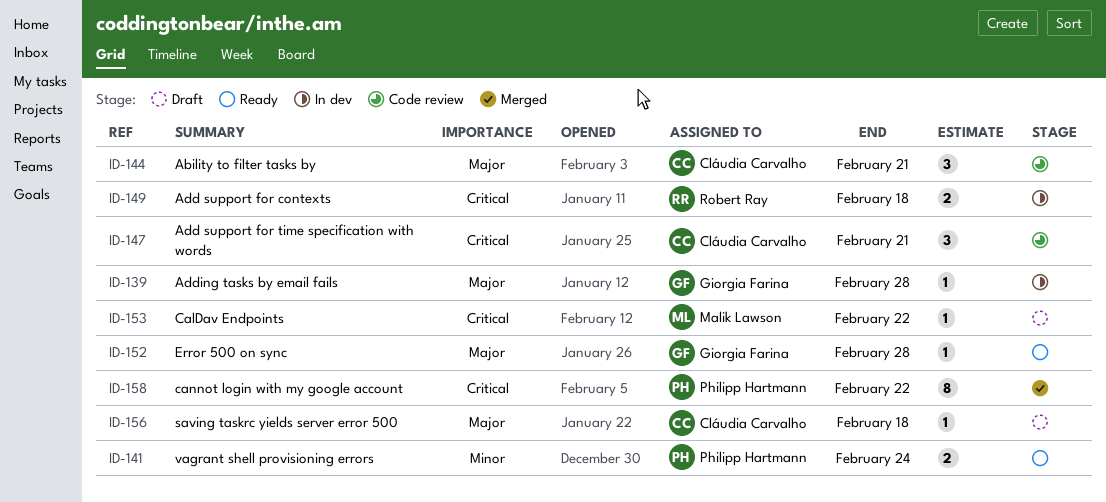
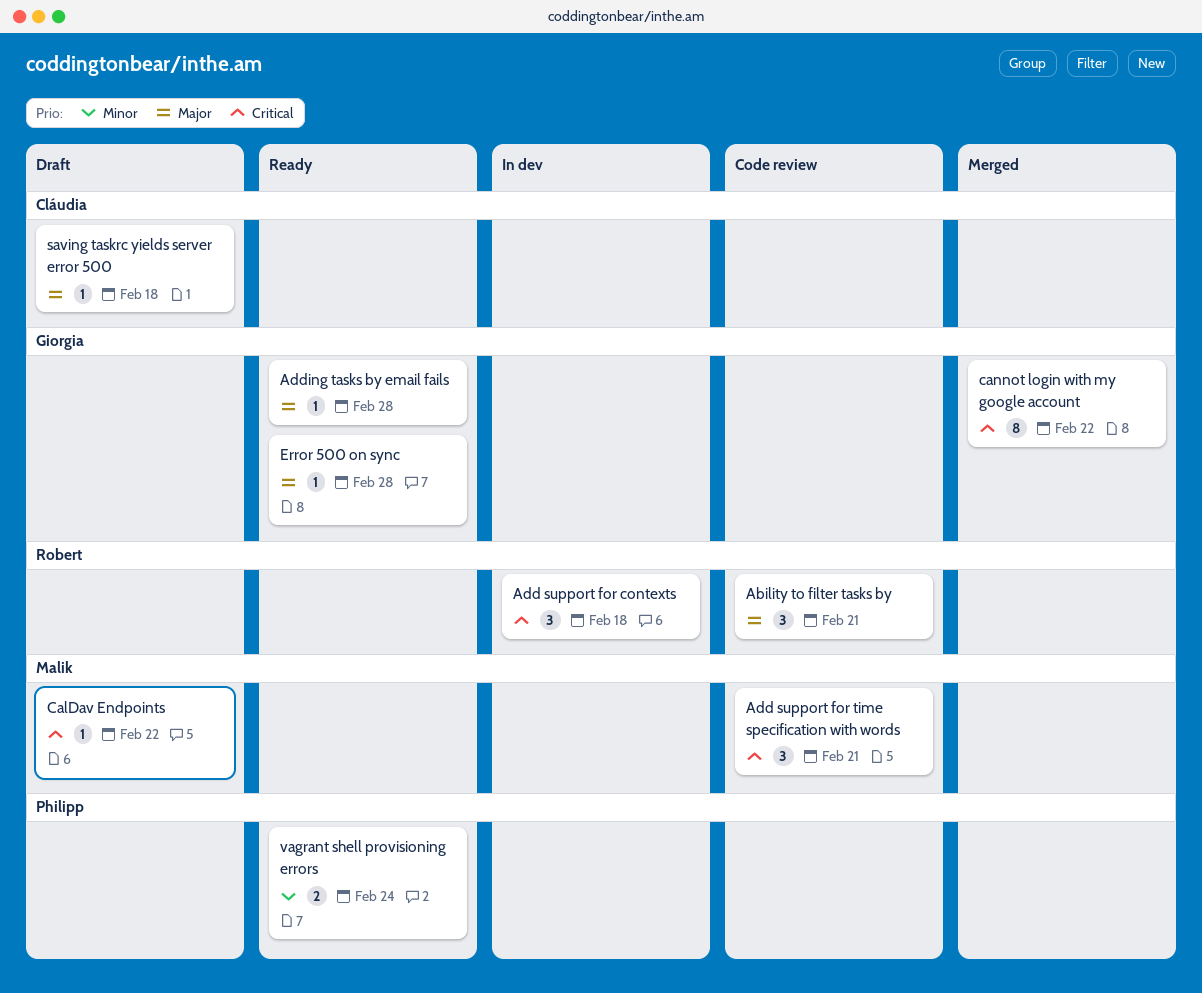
Ability to filter tasks by, owner: Cláudia Carvalho -> Robert Ray
Add support for contexts, estimate: 2 -> 3
Add support for time specification with words, owner: Cláudia Carvalho -> Malik Lawson
Adding tasks by email fails, status: In dev -> Ready
cannot login with my google account, owner: Philipp Hartmann -> Giorgia Farina

